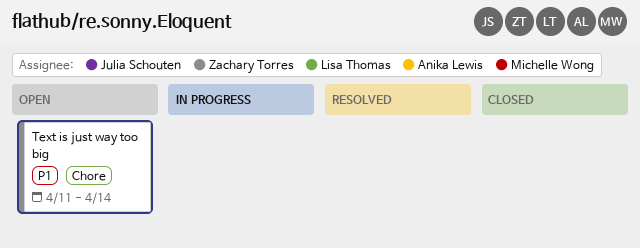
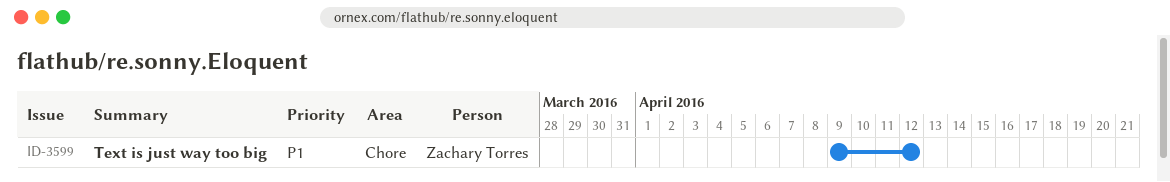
Text is just way too big, start: Apr 11 -> Apr 9
Text is just way too big, due: Apr 14 -> Apr 12

